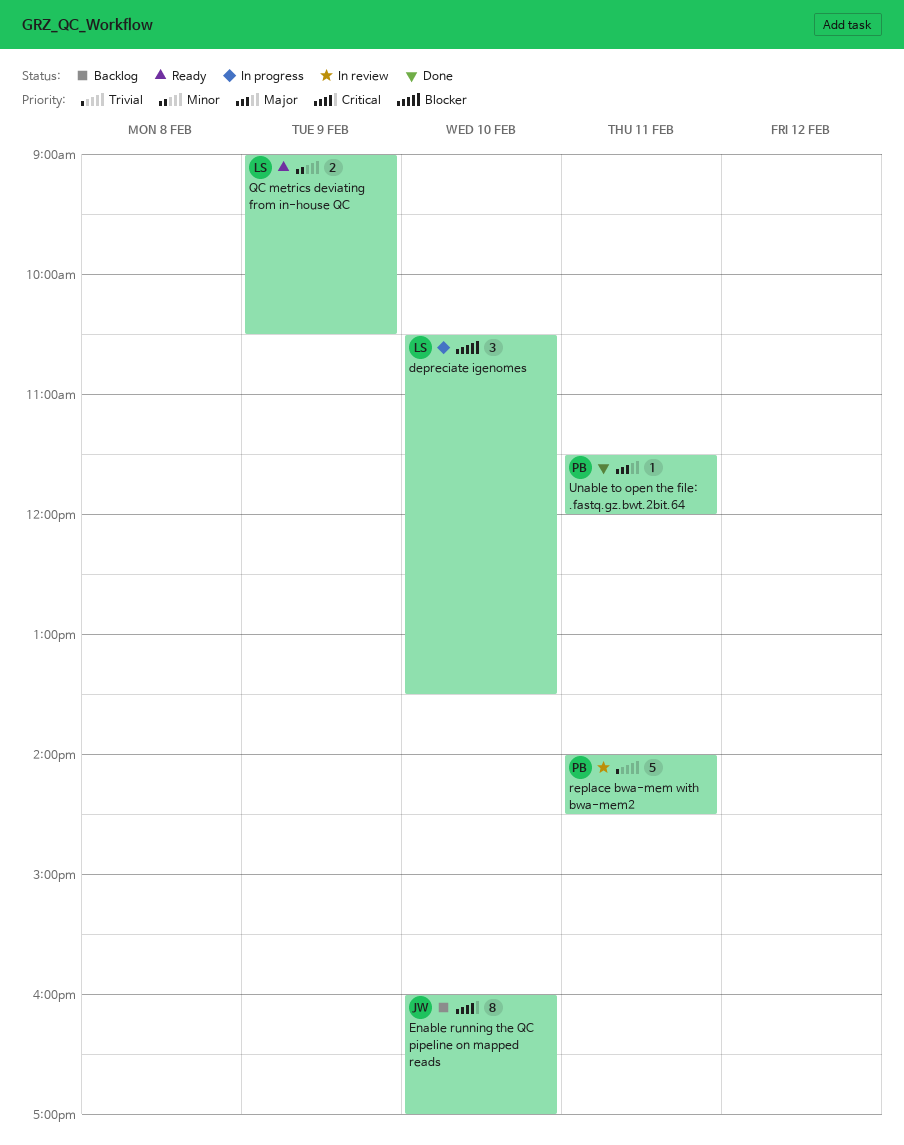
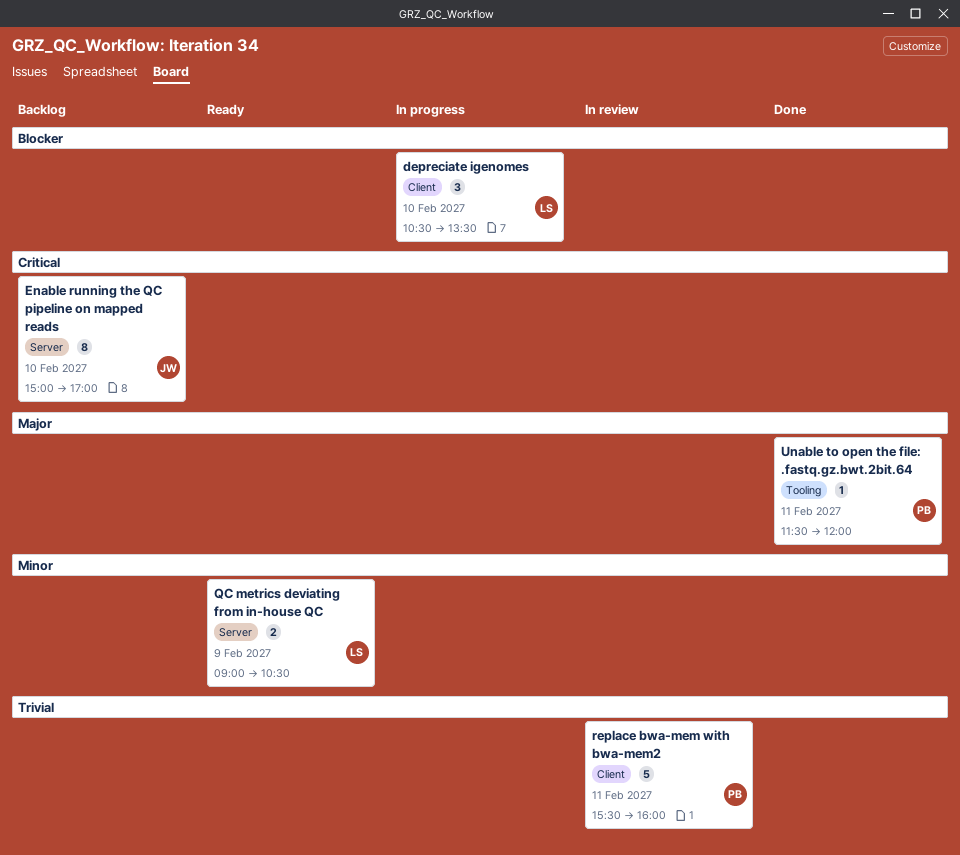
Enable running the QC pipeline on mapped reads, begins: 16:00 -> 15:00
replace bwa-mem with bwa-mem2, begins: 14:00 -> 15:30
replace bwa-mem with bwa-mem2, ends: 14:30 -> 16:00

